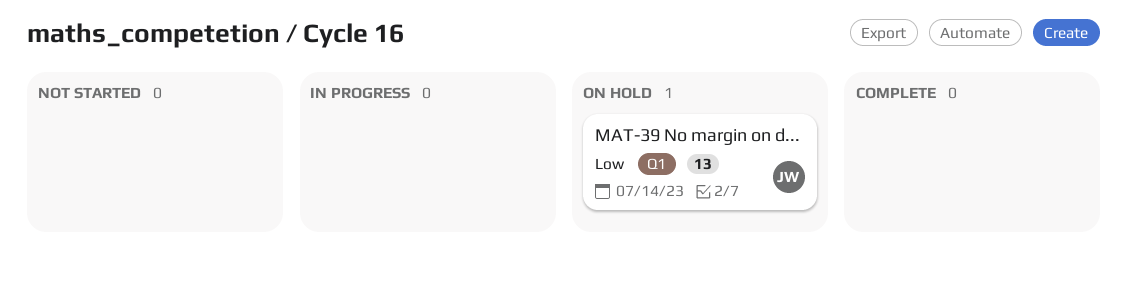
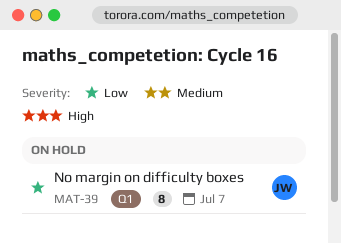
MAT-39, estimate: 13 -> 8
MAT-39, due: Jul 14 -> Jul 7

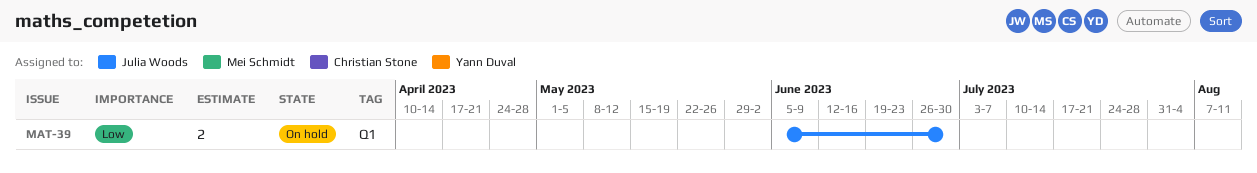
MAT-39, estimate: 8 -> 2
MAT-39, due: Jul 7 -> Jun 30

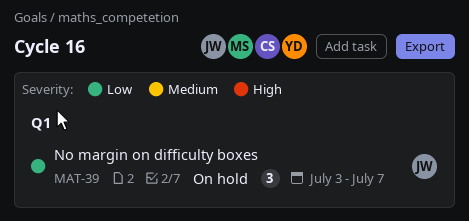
MAT-39, estimate: 2 -> 3
MAT-39, start: Jun 5 -> Jul 3
MAT-39, due: Jun 30 -> Jul 7

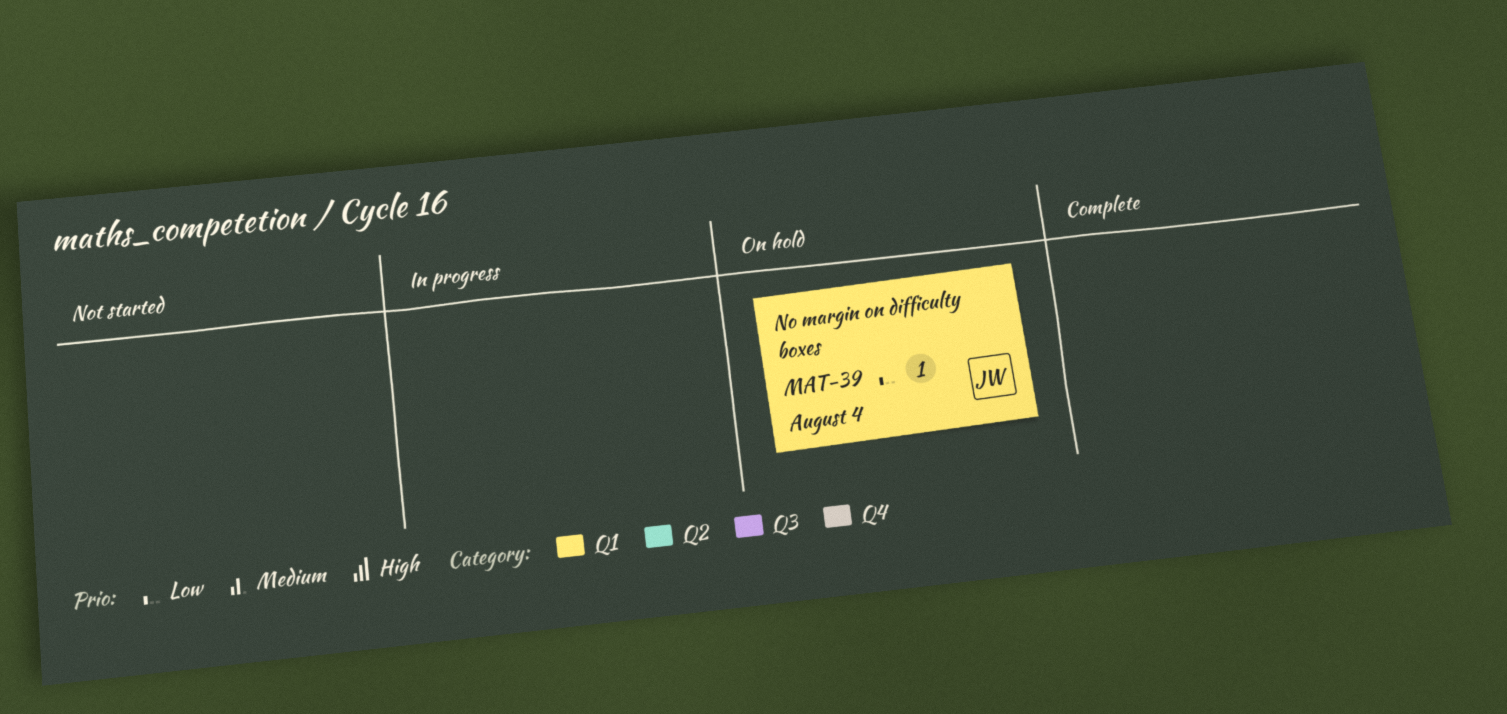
MAT-39, estimate: 3 -> 1
MAT-39, due: Jul 7 -> Aug 4

